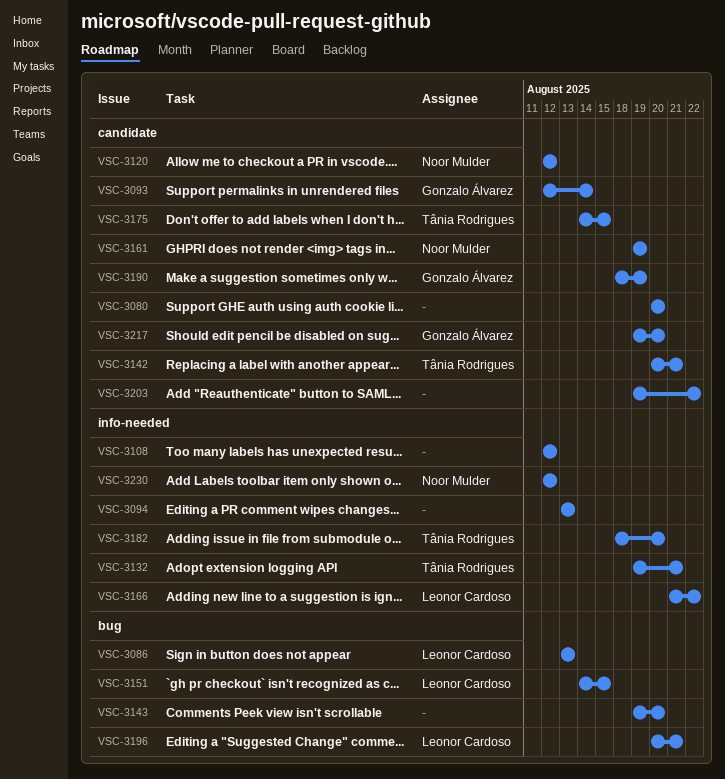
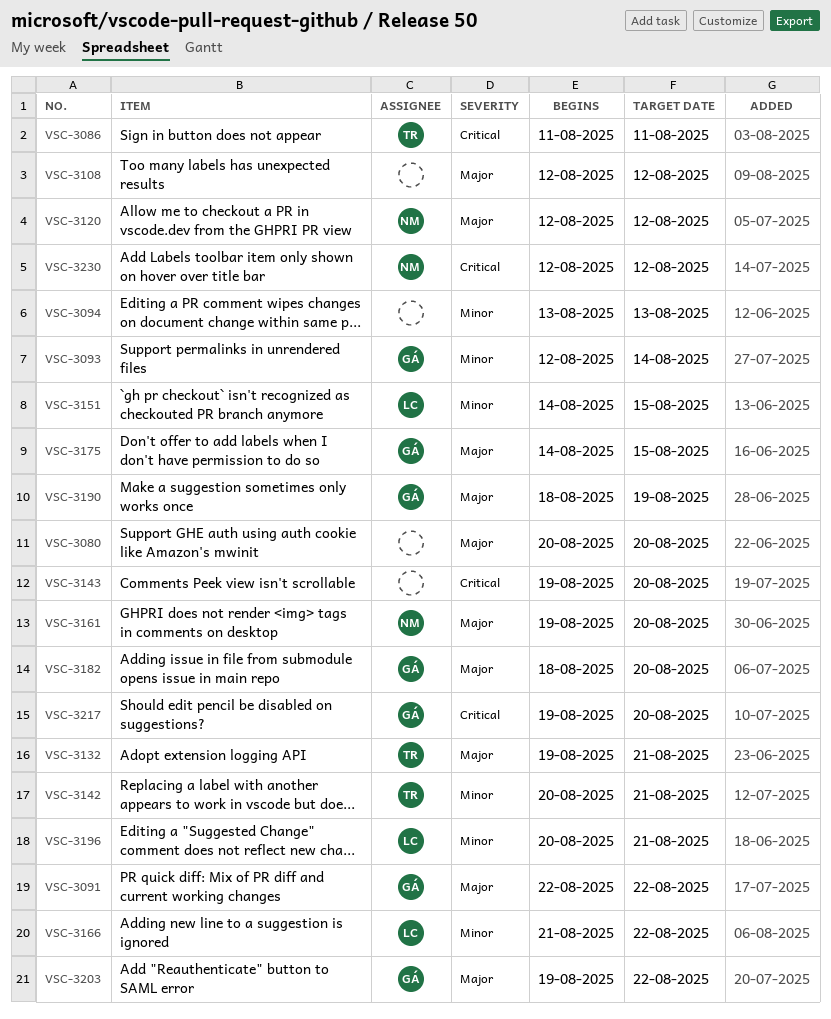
VSC-3086, owner: Leonor Cardoso -> Tânia Rodrigues
VSC-3086, start: Aug 13 -> Aug 11
VSC-3086, due: Aug 13 -> Aug 11
VSC-3091: none -> present
VSC-3161, due: Aug 19 -> Aug 20
VSC-3175, owner: Tânia Rodrigues -> Gonzalo Álvarez
VSC-3182, owner: Tânia Rodrigues -> Gonzalo Álvarez
VSC-3203, owner: none -> Gonzalo Álvarez

